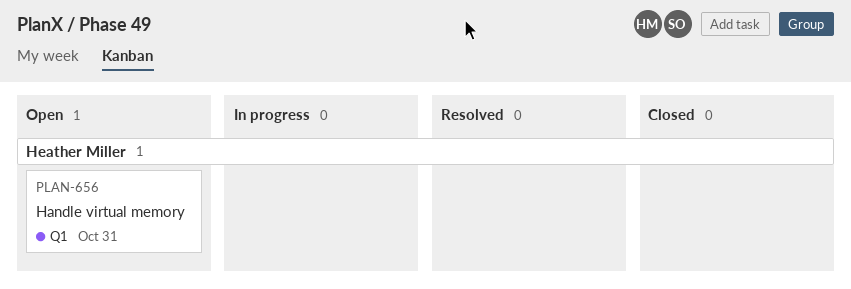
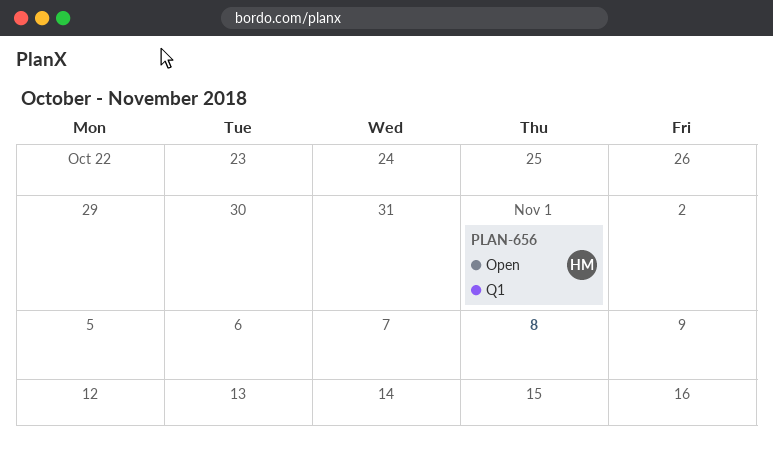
PLAN-656, due: Oct 31 -> Nov 1

